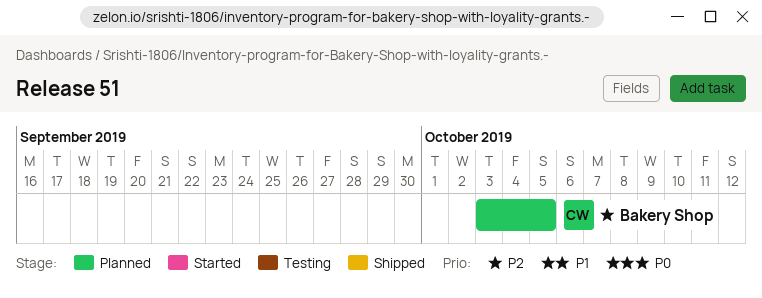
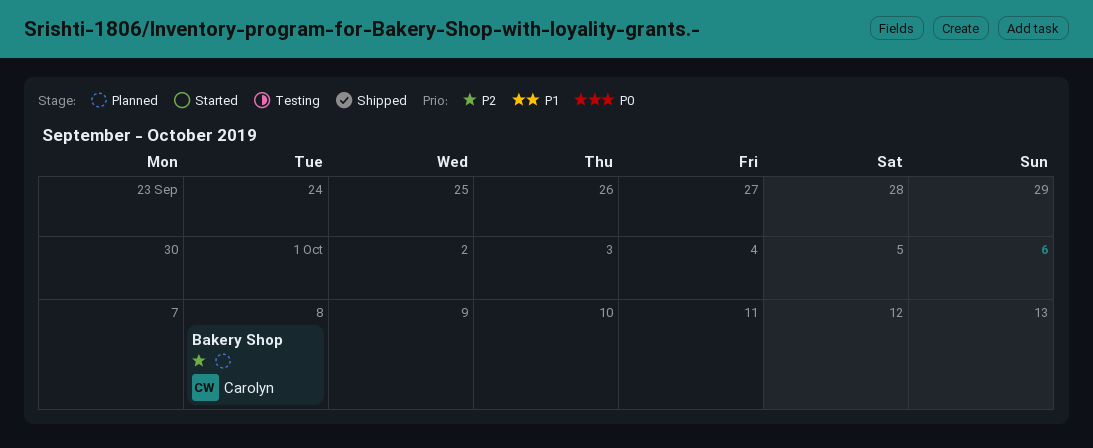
Bakery Shop, due: Oct 5 -> Oct 8

